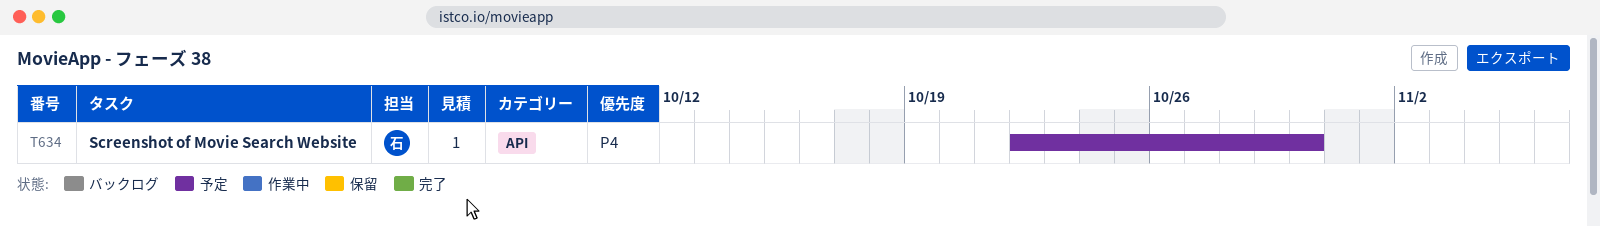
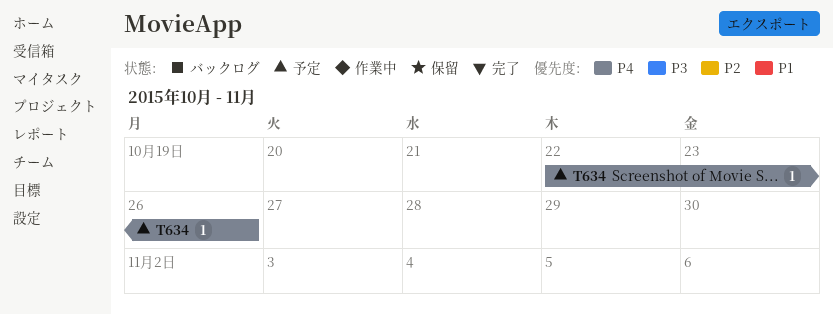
T634, due: Oct 30 -> Oct 26

